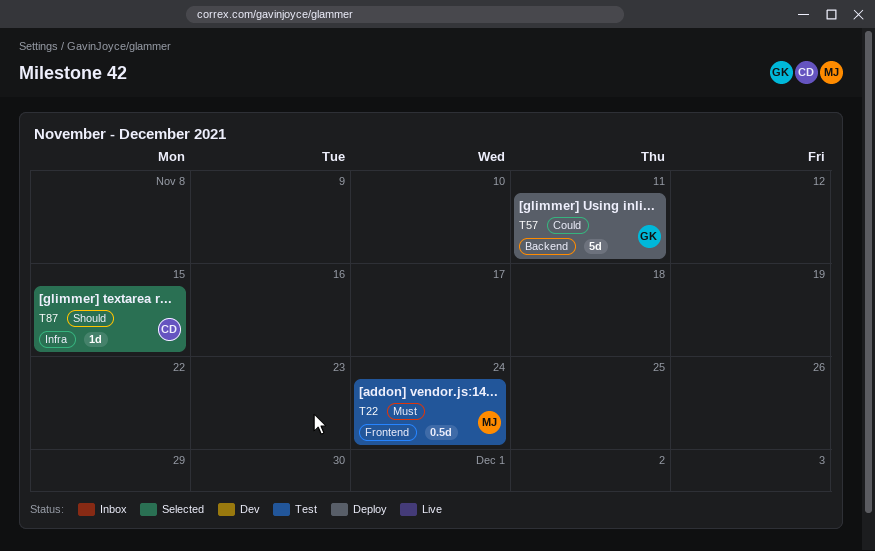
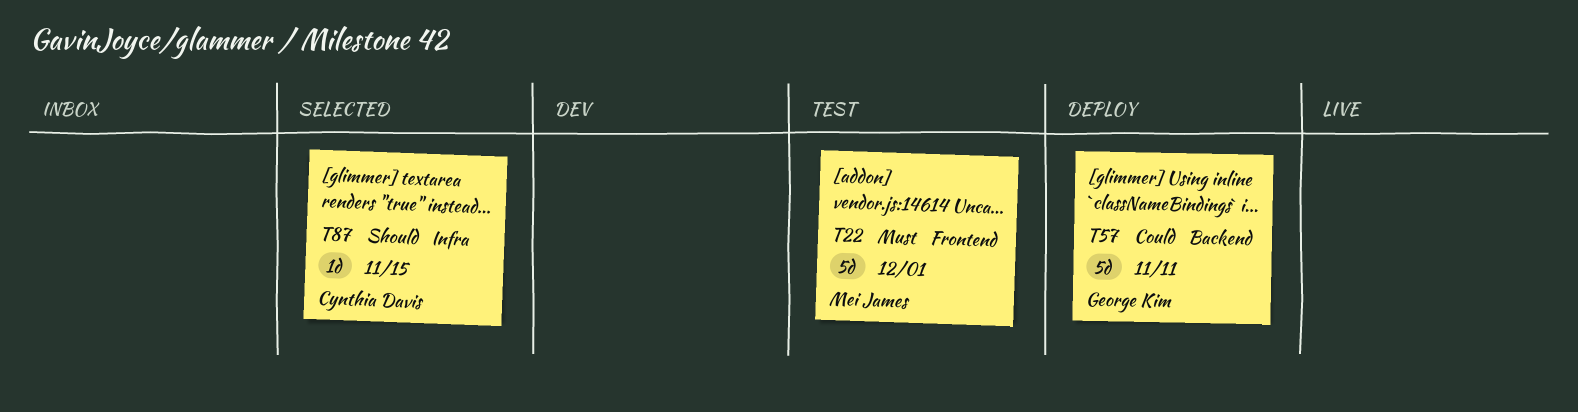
T22, estimate: 0.5d -> 5d
T22, due: Nov 24 -> Dec 1

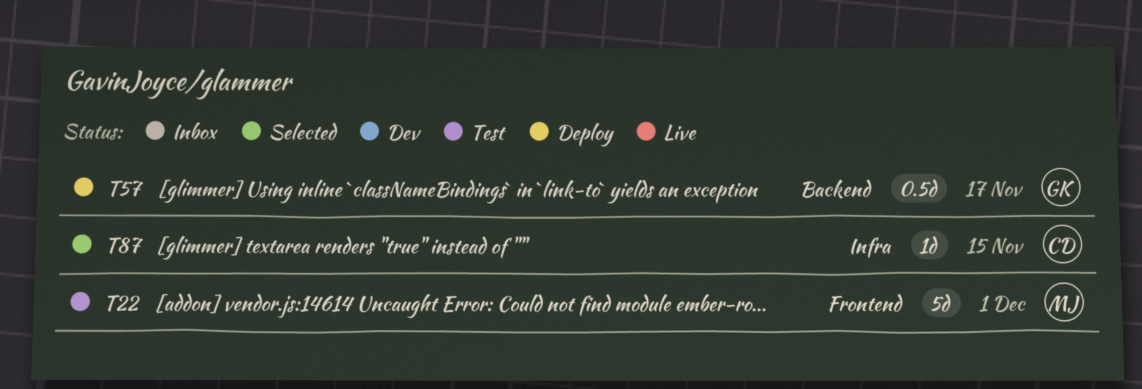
T57, estimate: 5d -> 0.5d
T57, due: Nov 11 -> Nov 17

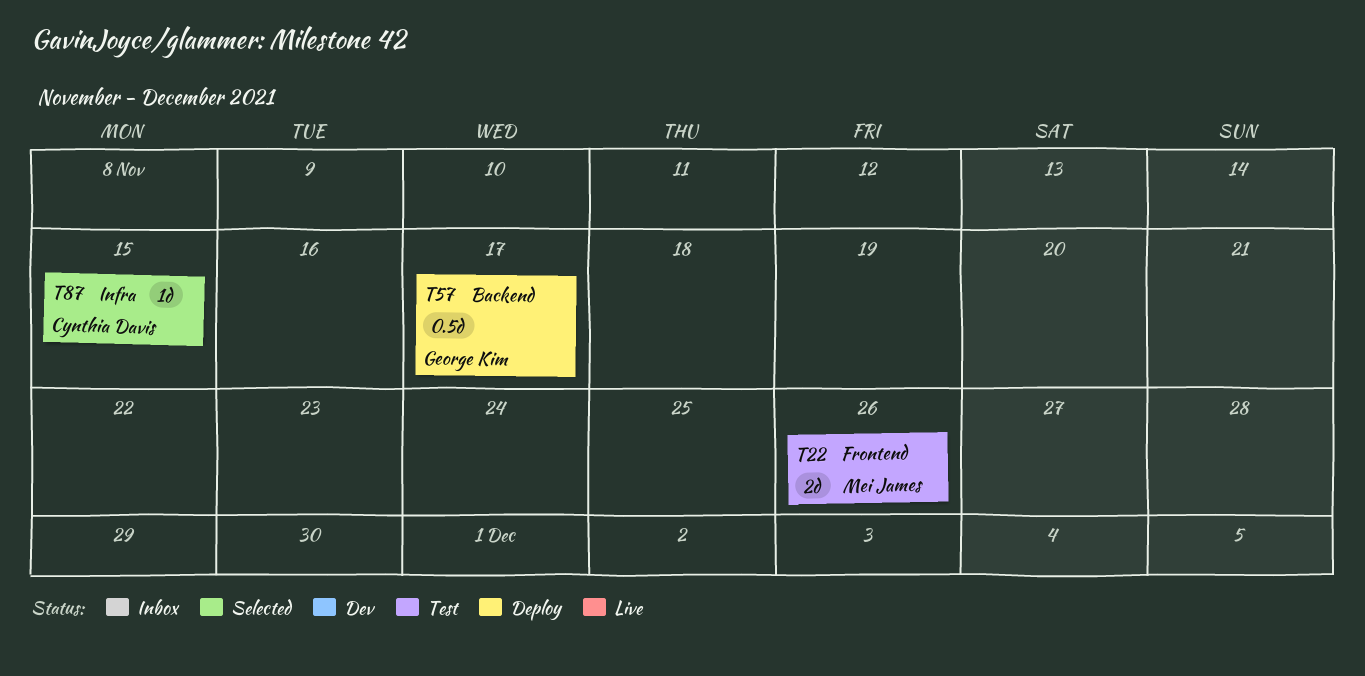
T22, estimate: 5d -> 2d
T22, due: Dec 1 -> Nov 26

